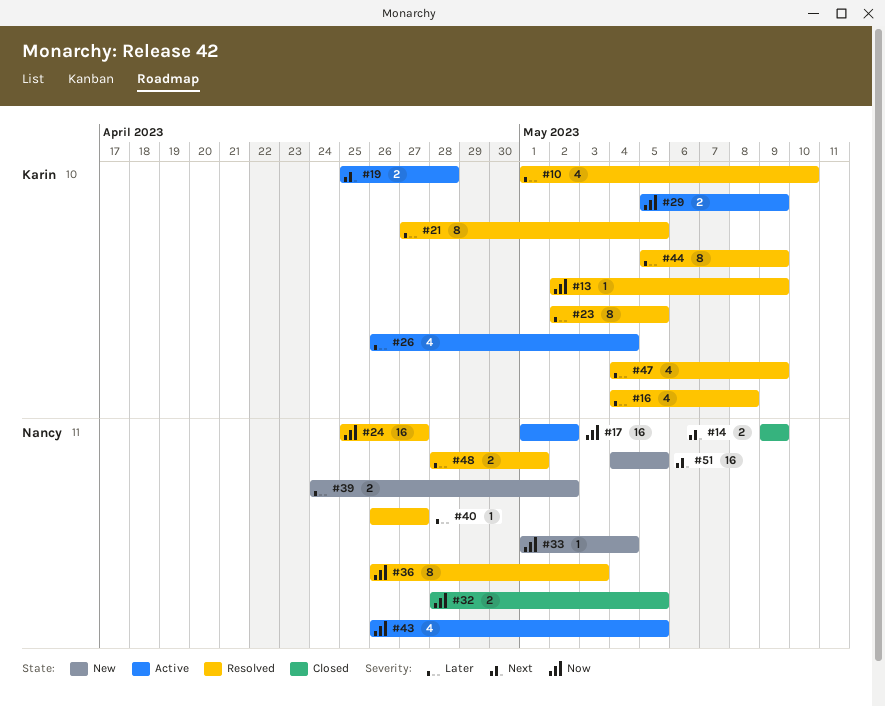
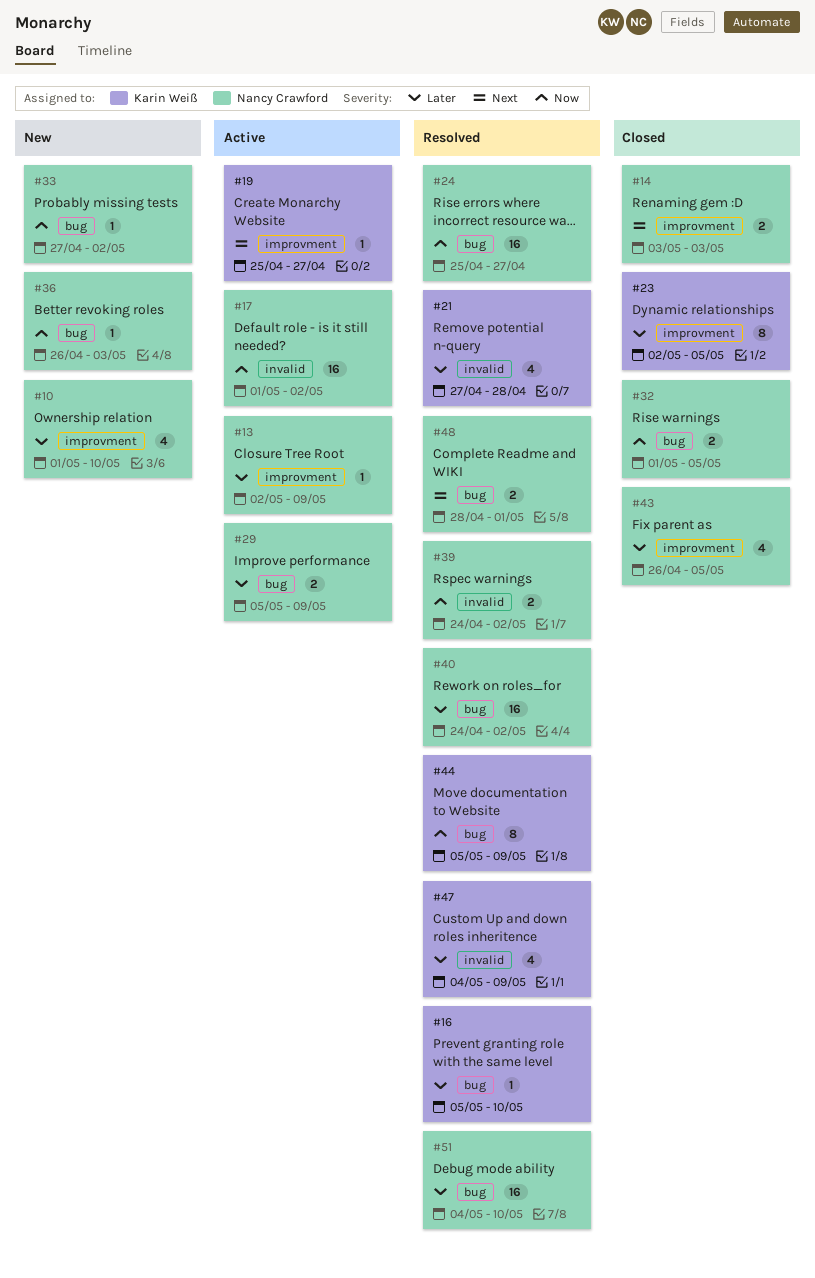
#10, status: Resolved -> New
#10, owner: Karin Weiß -> Nancy Crawford
#13, status: Resolved -> Active
#13, owner: Karin Weiß -> Nancy Crawford
#13, priority: Now -> Later
#14, start: May 9 -> May 3
#14, due: May 9 -> May 3
#16, estimate: 4 -> 1
#16, start: May 4 -> May 5
#16, due: May 8 -> May 10
#19, estimate: 2 -> 1
#19, due: Apr 28 -> Apr 27
#21, estimate: 8 -> 4
#21, due: May 5 -> Apr 28
#23, status: Resolved -> Closed
#26: present -> none
#29, owner: Karin Weiß -> Nancy Crawford
#29, priority: Now -> Later
#32, start: Apr 28 -> May 1
#33, start: May 1 -> Apr 27
#33, due: May 4 -> May 2
#36, status: Resolved -> New
#36, estimate: 8 -> 1
#39, status: New -> Resolved
#39, priority: Later -> Now
#40, estimate: 1 -> 16
#40, start: Apr 26 -> Apr 24
#40, due: Apr 27 -> May 2
#43, status: Active -> Closed
#43, priority: Now -> Later
#44, priority: Later -> Now
#48, priority: Later -> Next
#51, status: New -> Resolved
#51, priority: Next -> Later
#51, due: May 5 -> May 10

